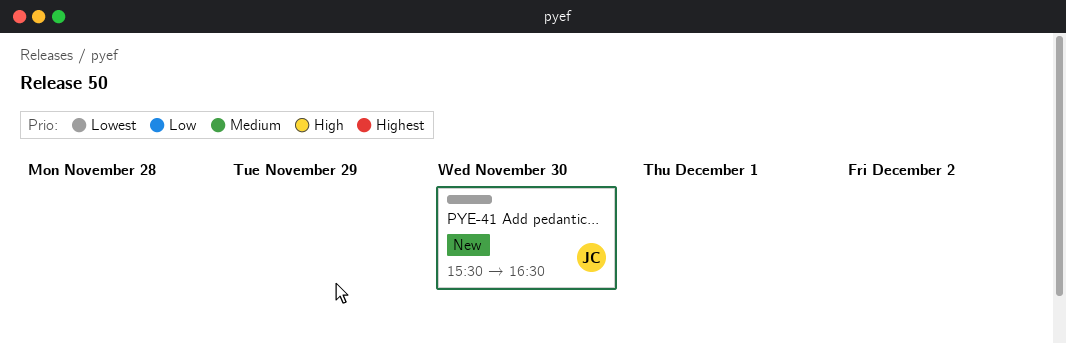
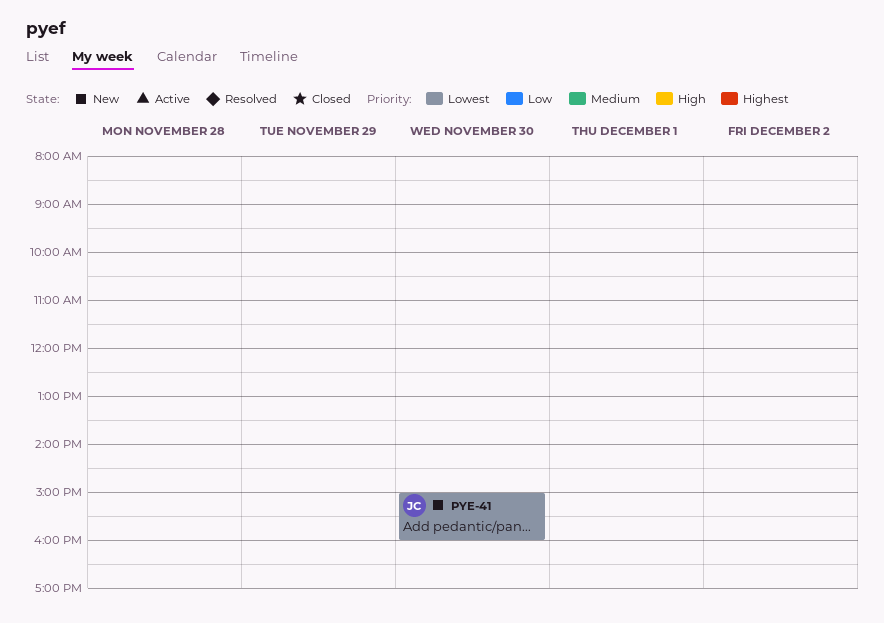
PYE-41, begins: 15:30 -> 15:00
PYE-41, ends: 16:30 -> 16:00

